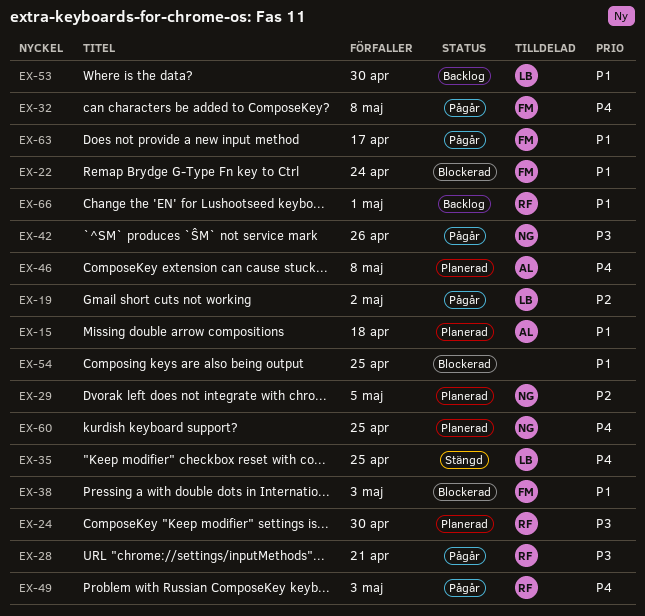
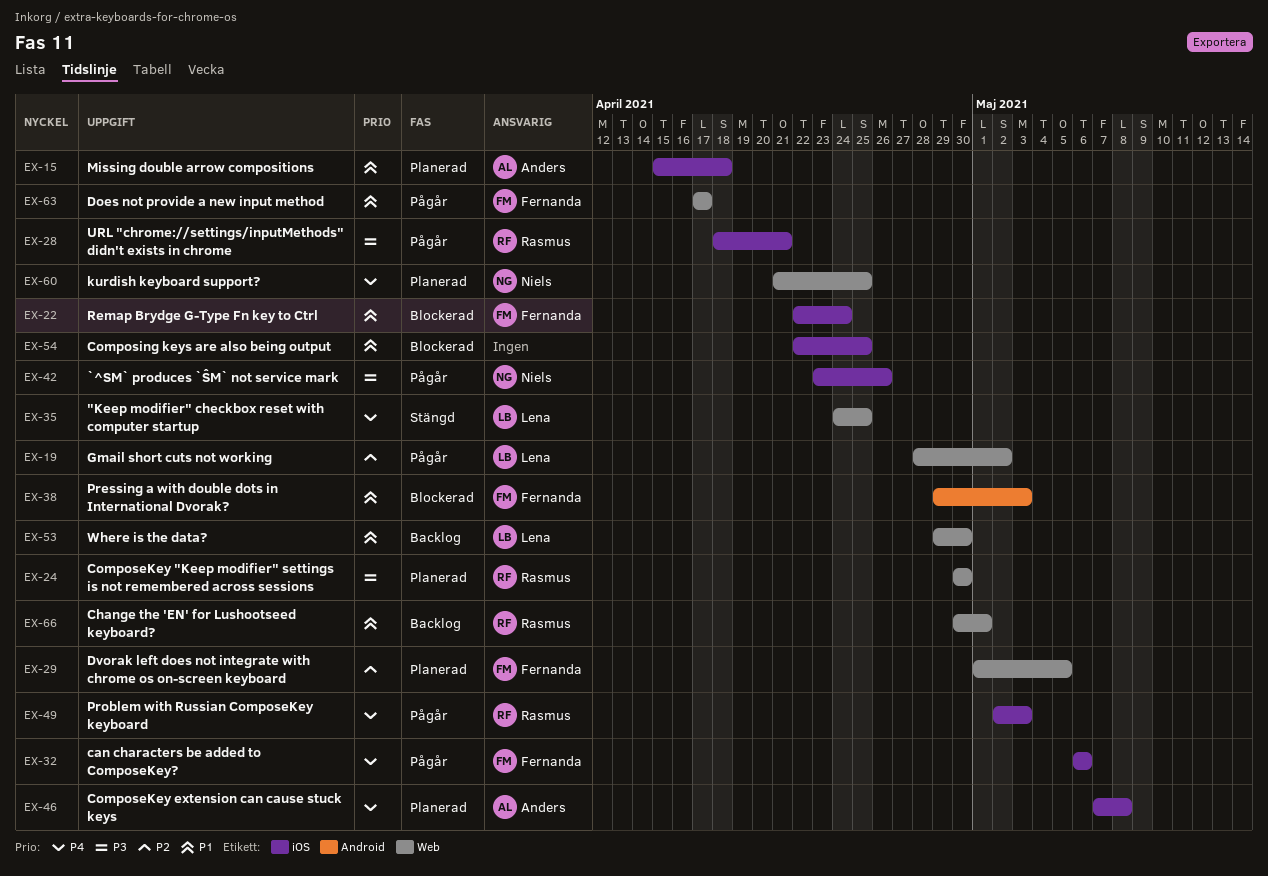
EX-29, owner: Niels -> Fernanda
EX-32, due: May 8 -> May 6

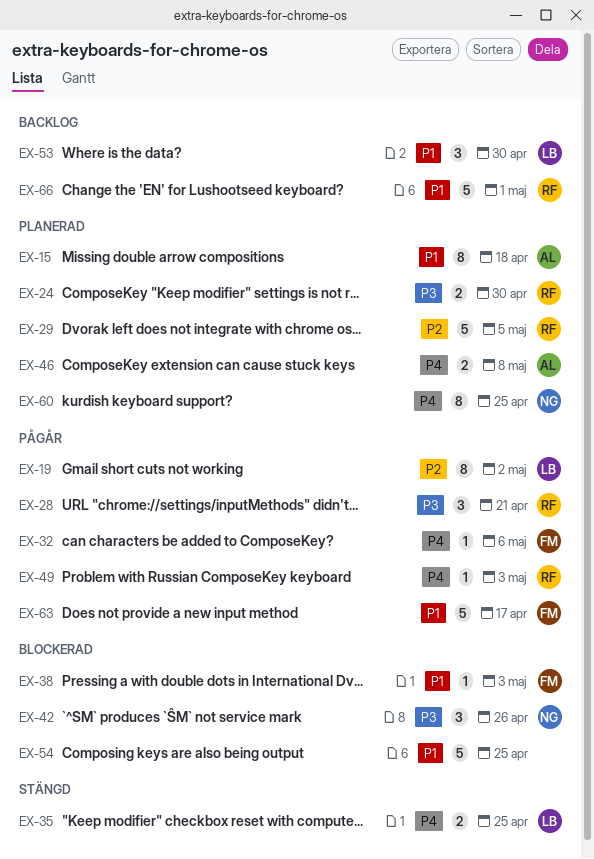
EX-22: present -> none
EX-29, owner: Fernanda -> Rasmus
EX-42, status: Pågår -> Blockerad

